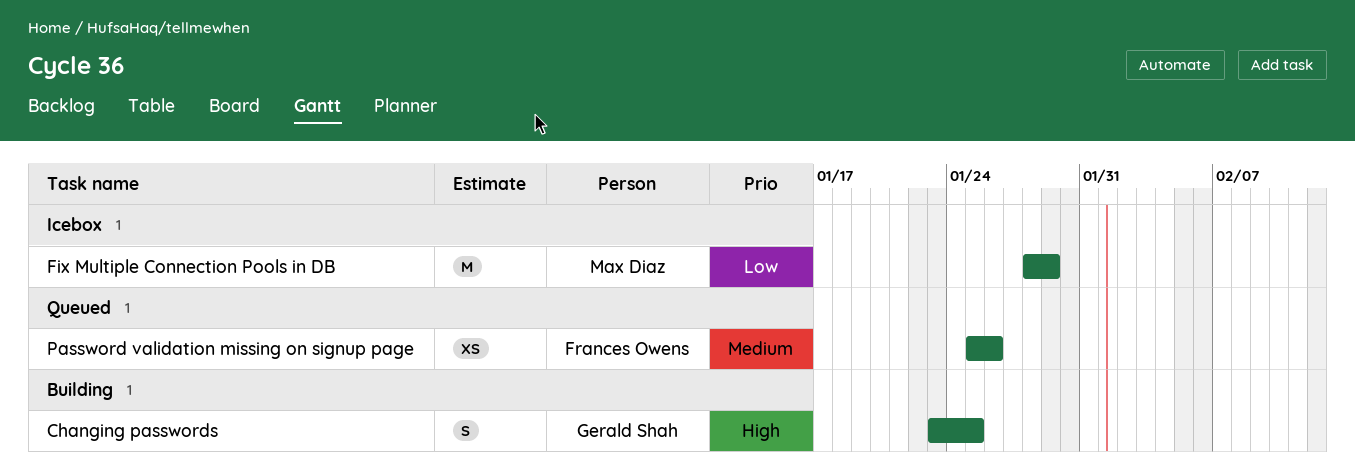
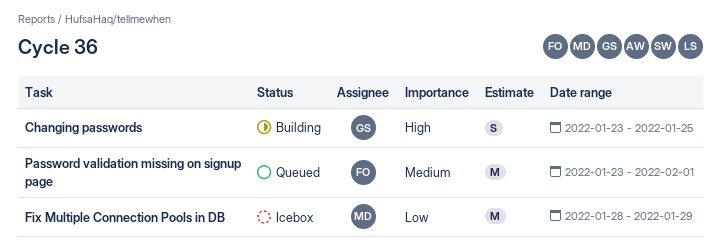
Password validation missing on signup page, estimate: XS -> M
Password validation missing on signup page, start: Jan 25 -> Jan 23
Password validation missing on signup page, due: Jan 26 -> Feb 1

